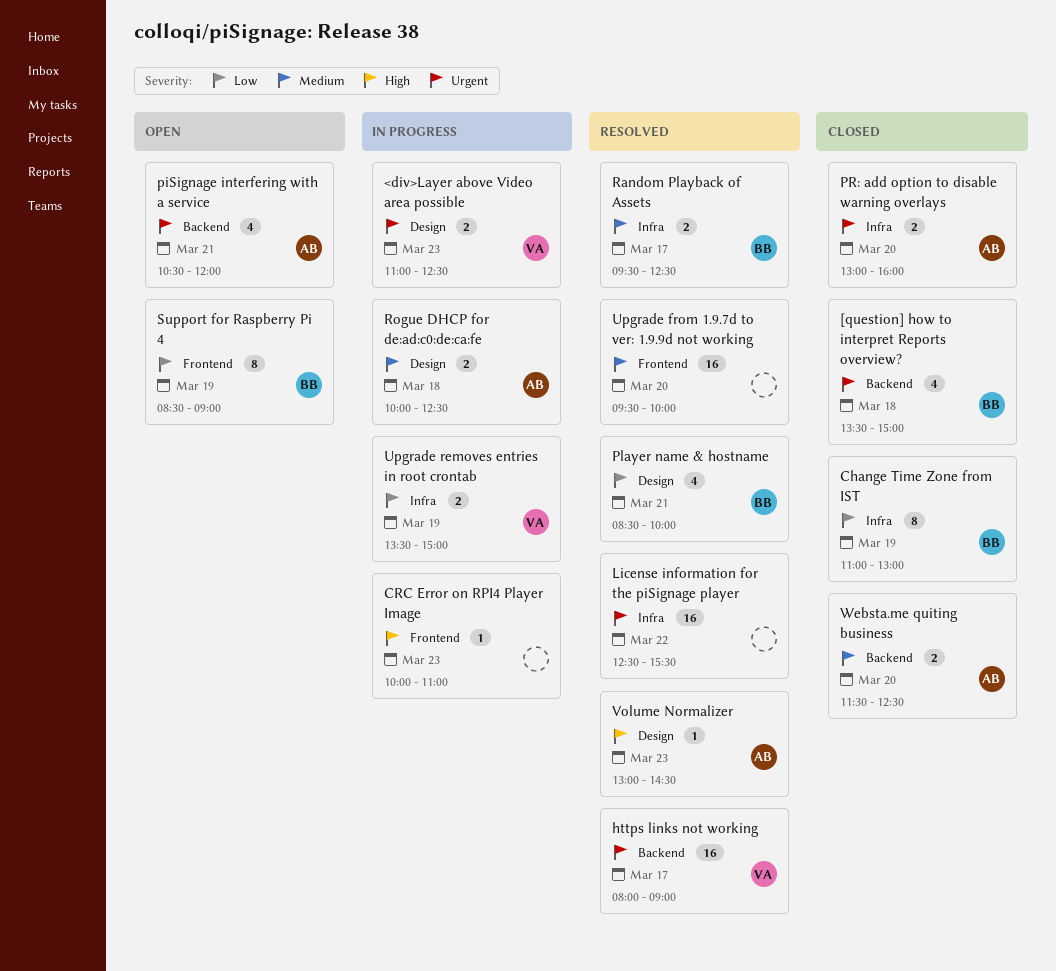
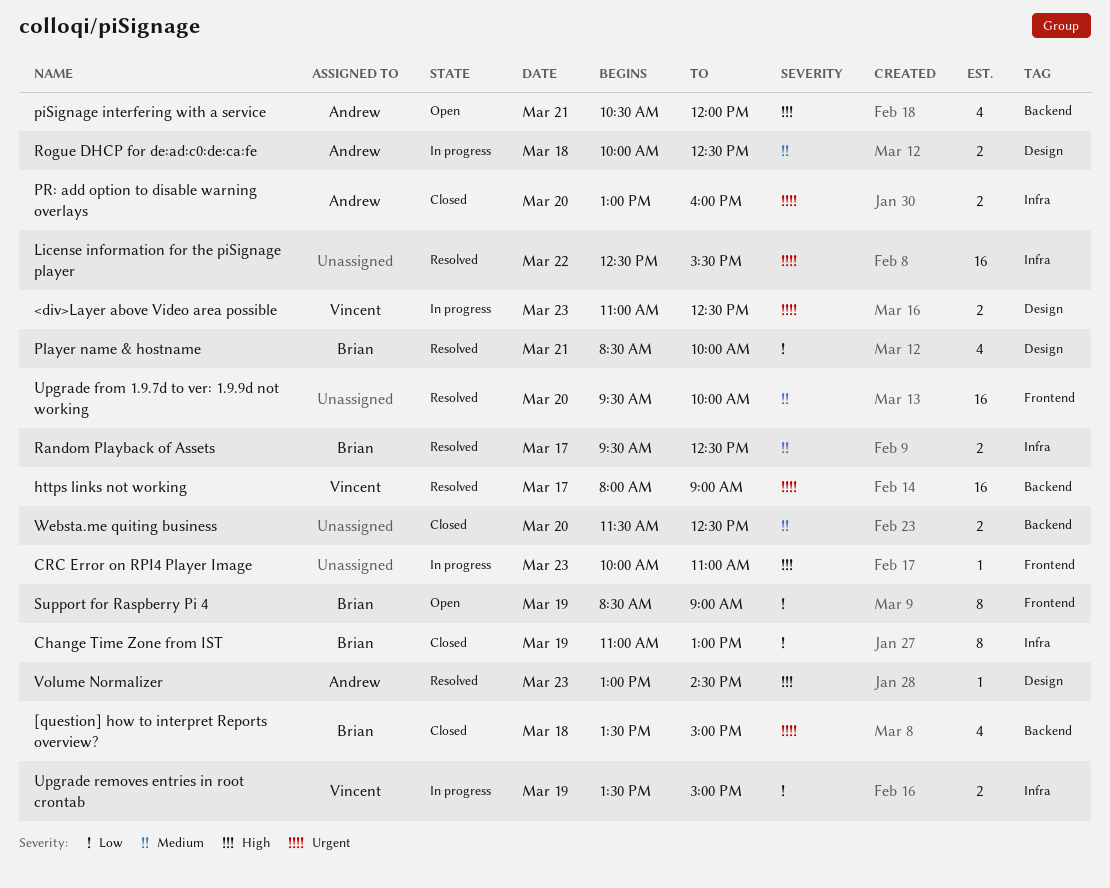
piSignage interfering with a service, priority: Urgent -> High
Websta.me quiting business, owner: Andrew -> none

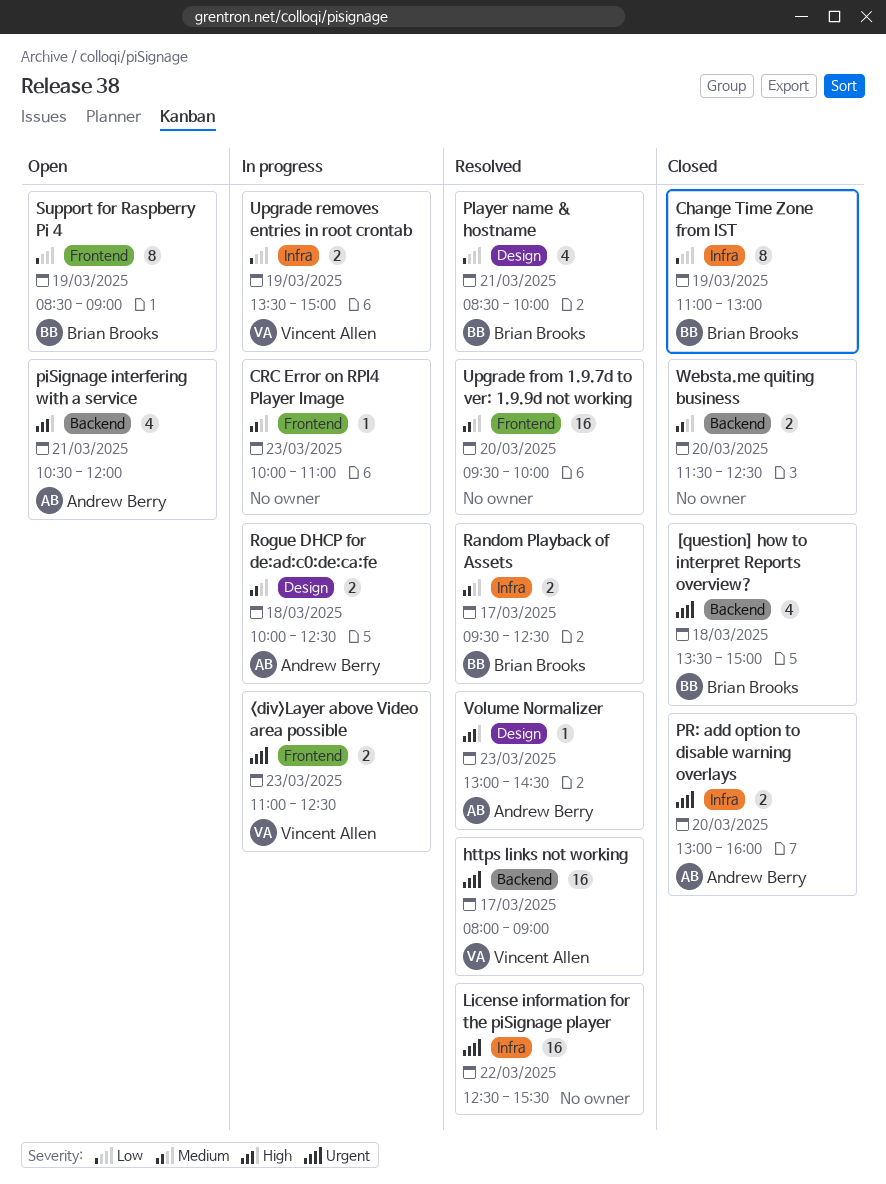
<div>Layer above Video area possible, label: Design -> Frontend
CRC Error on RPI4 Player Image, priority: High -> Medium

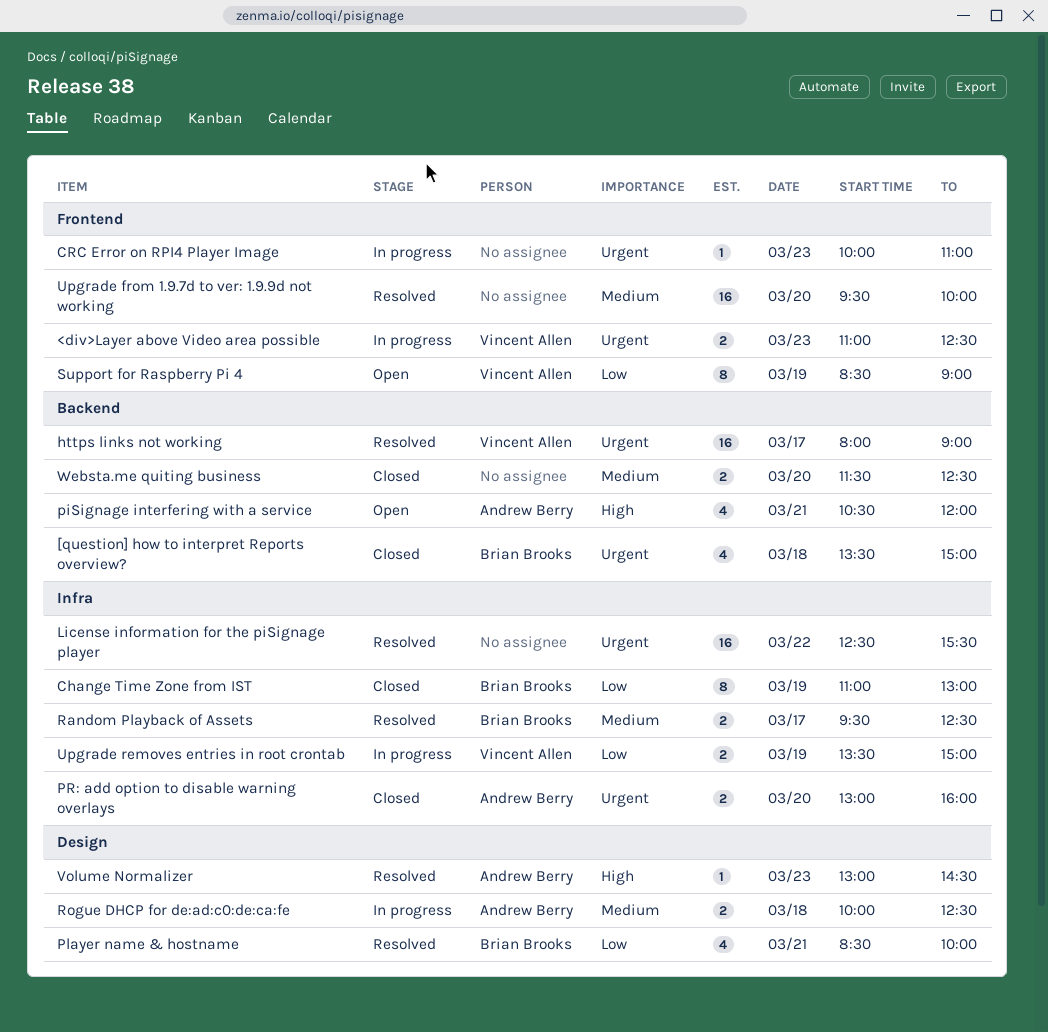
CRC Error on RPI4 Player Image, priority: Medium -> Urgent
Support for Raspberry Pi 4, owner: Brian Brooks -> Vincent Allen

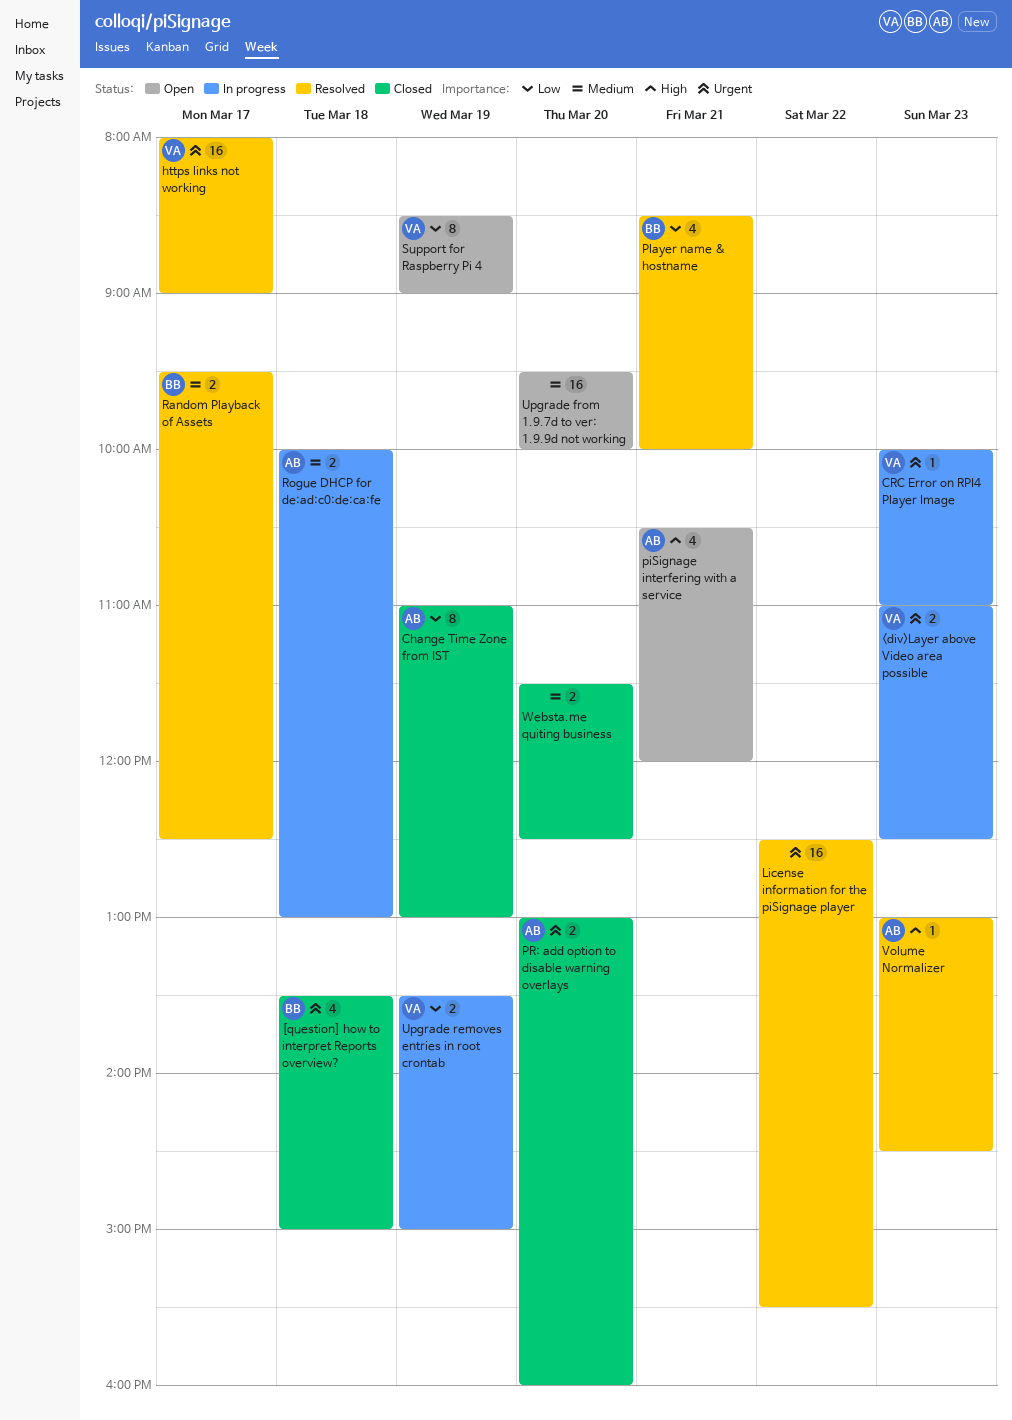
Change Time Zone from IST, owner: Brian Brooks -> Andrew Berry
CRC Error on RPI4 Player Image, owner: none -> Vincent Allen
Rogue DHCP for de:ad:c0:de:ca:fe, ends: 12:30 -> 13:00
Upgrade from 1.9.7d to ver: 1.9.9d not working, status: Resolved -> Open

